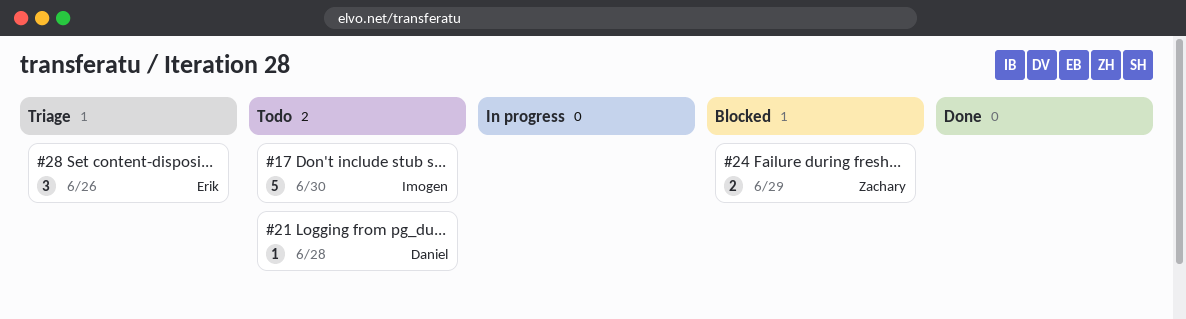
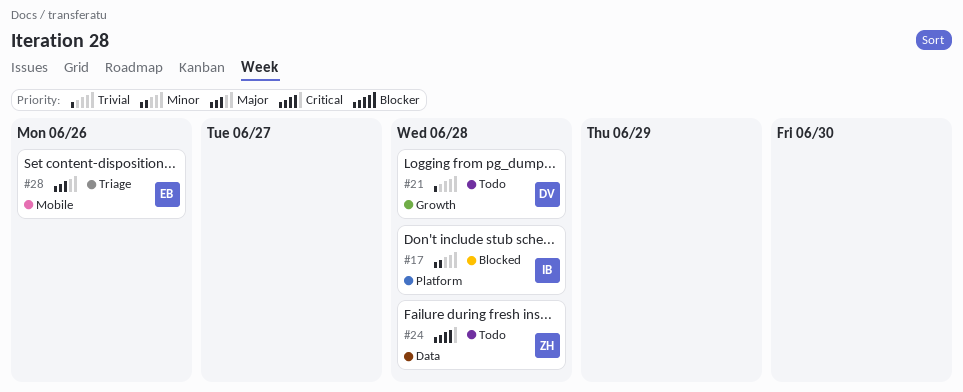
#17, status: Todo -> Blocked
#17, due: Jun 30 -> Jun 28
#24, status: Blocked -> Todo
#24, due: Jun 29 -> Jun 28

